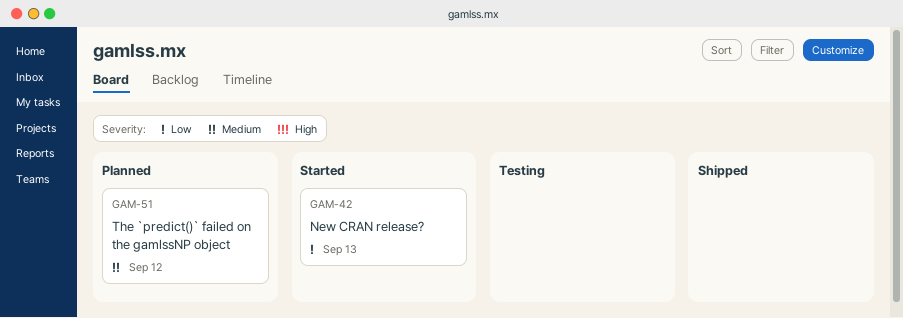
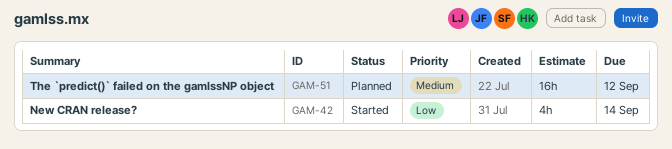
GAM-42, due: Sep 13 -> Sep 14

